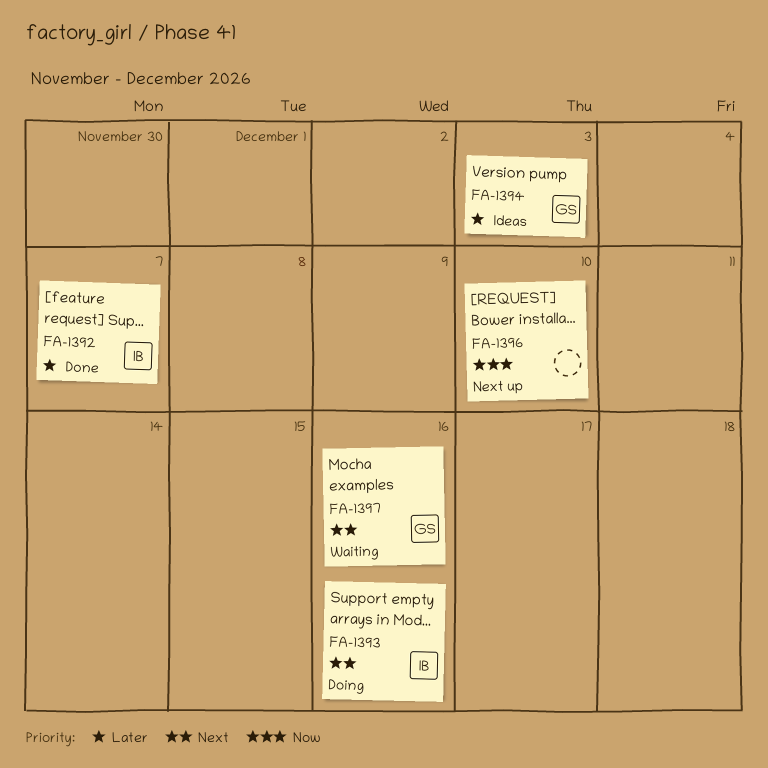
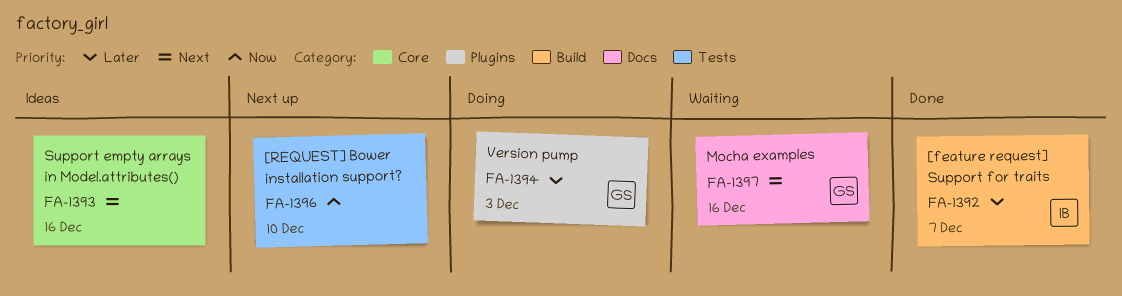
FA-1393, status: Doing -> Ideas
FA-1393, owner: IB -> none
FA-1394, status: Ideas -> Doing

